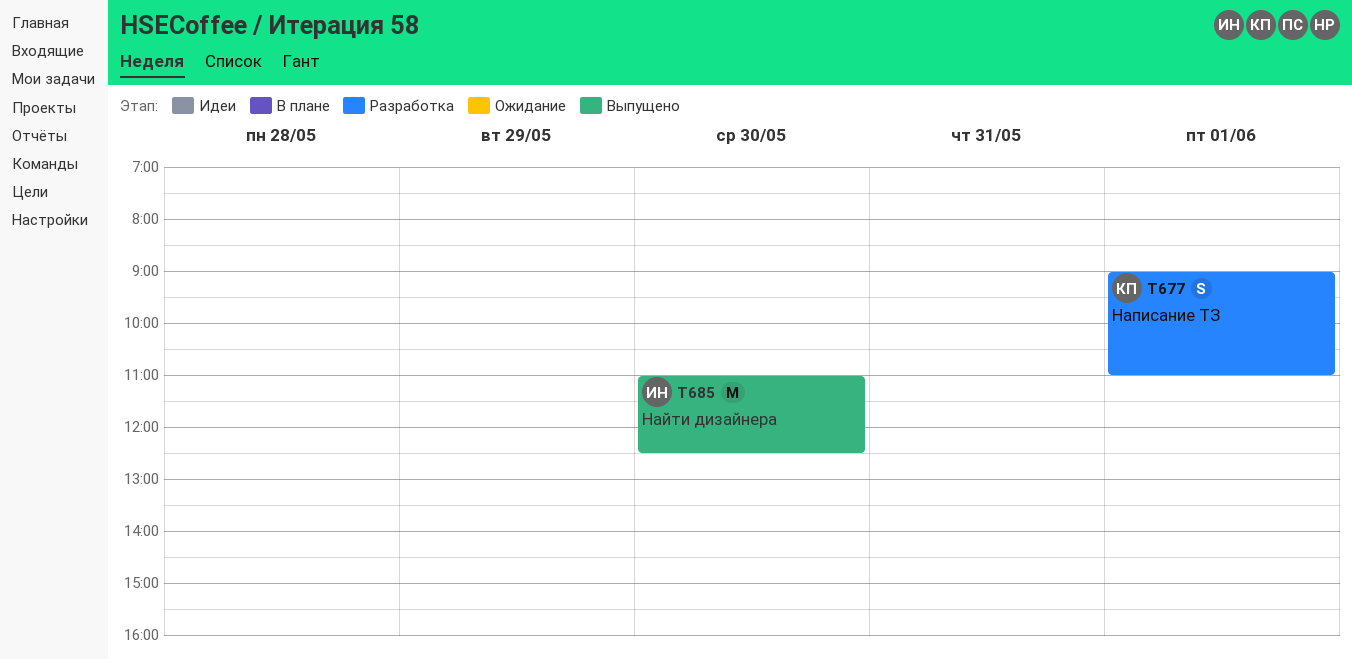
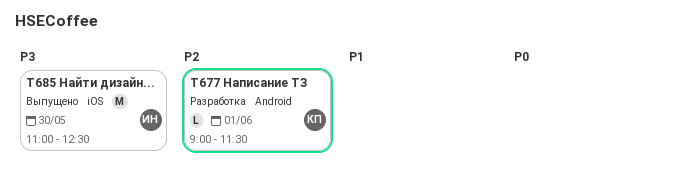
T677, estimate: S -> L
T677, ends: 11:00 -> 11:30

